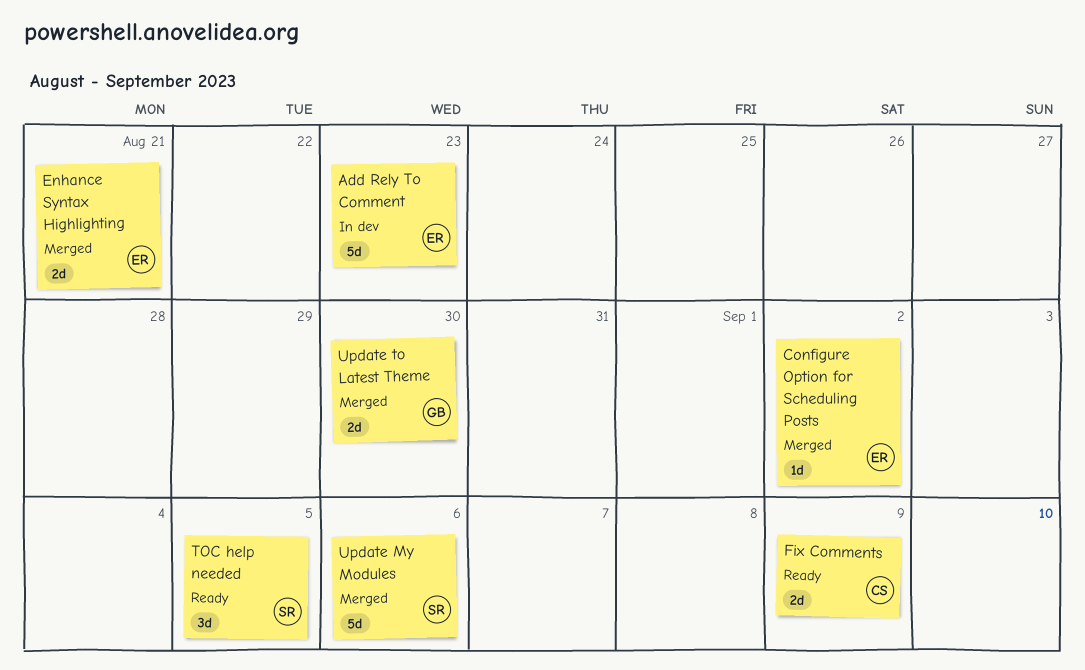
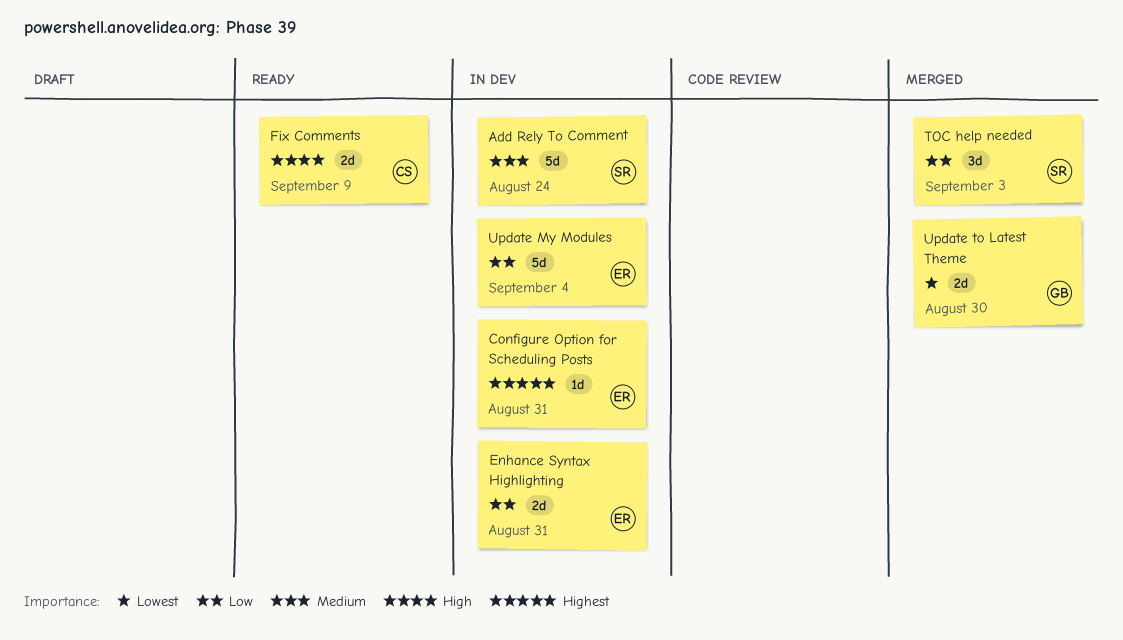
Add Rely To Comment, owner: ER -> SR
Add Rely To Comment, due: Aug 23 -> Aug 24
Configure Option for Scheduling Posts, status: Merged -> In dev
Configure Option for Scheduling Posts, due: Sep 2 -> Aug 31
Enhance Syntax Highlighting, status: Merged -> In dev
Enhance Syntax Highlighting, due: Aug 21 -> Aug 31
TOC help needed, status: Ready -> Merged
TOC help needed, due: Sep 5 -> Sep 3
Update My Modules, status: Merged -> In dev
Update My Modules, owner: SR -> ER
Update My Modules, due: Sep 6 -> Sep 4

